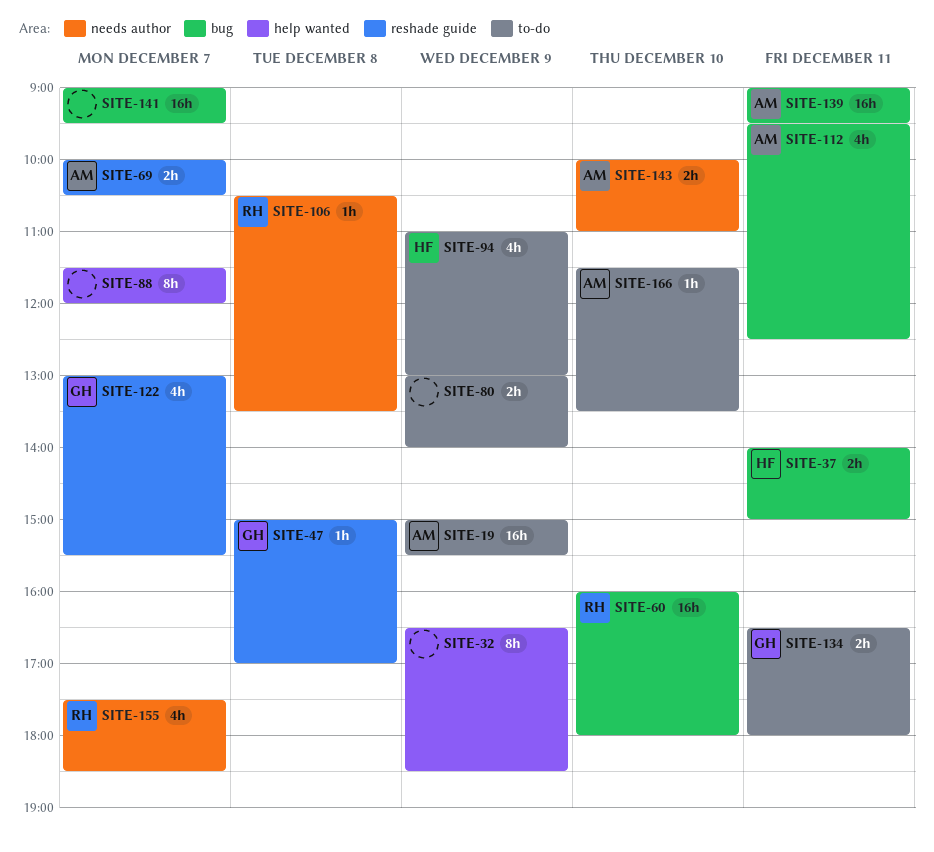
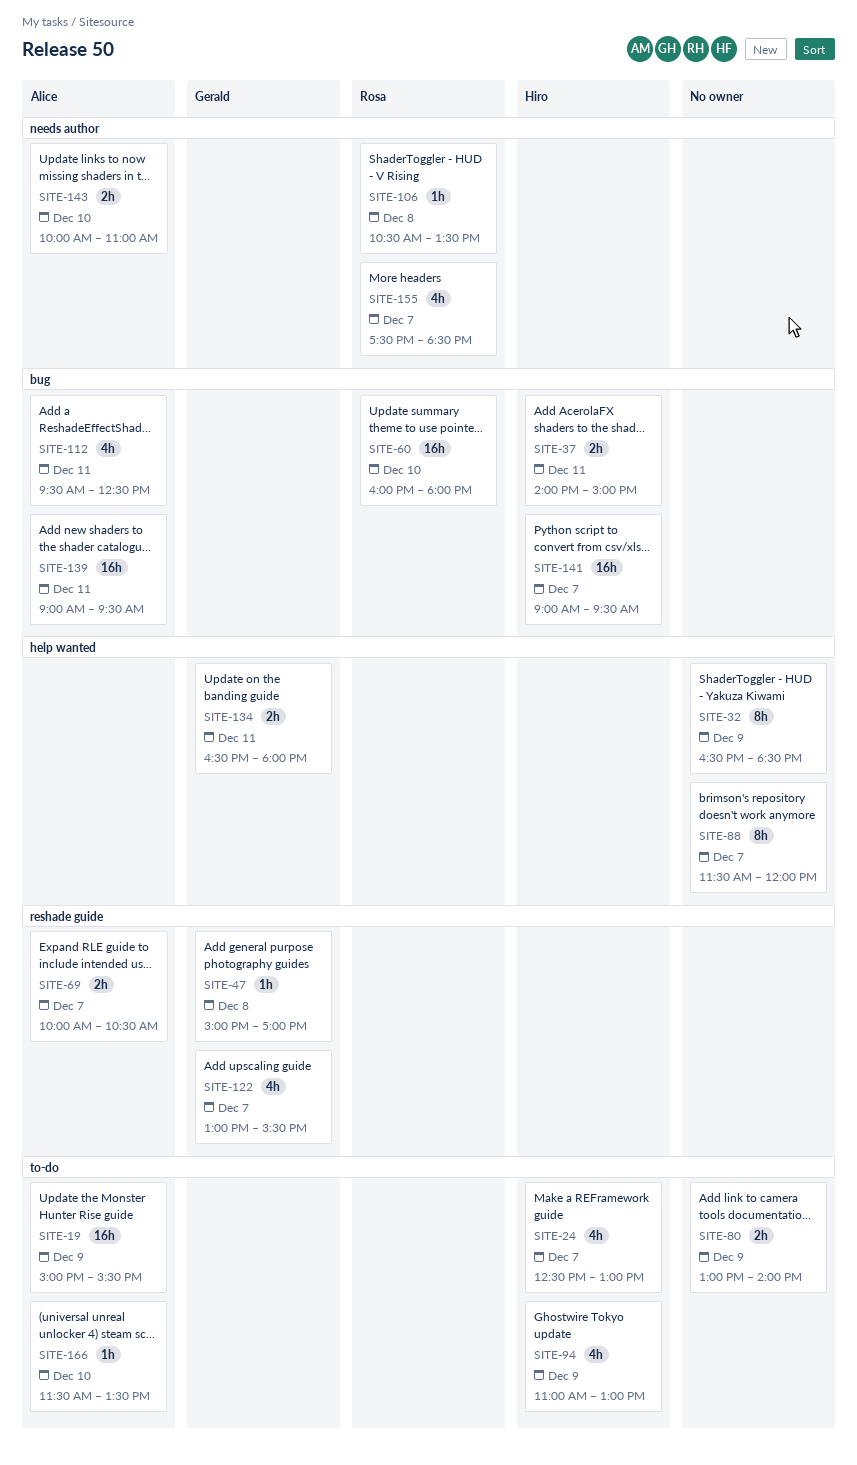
SITE-24: none -> present
SITE-134, label: to-do -> help wanted
SITE-141, owner: none -> Hiro

